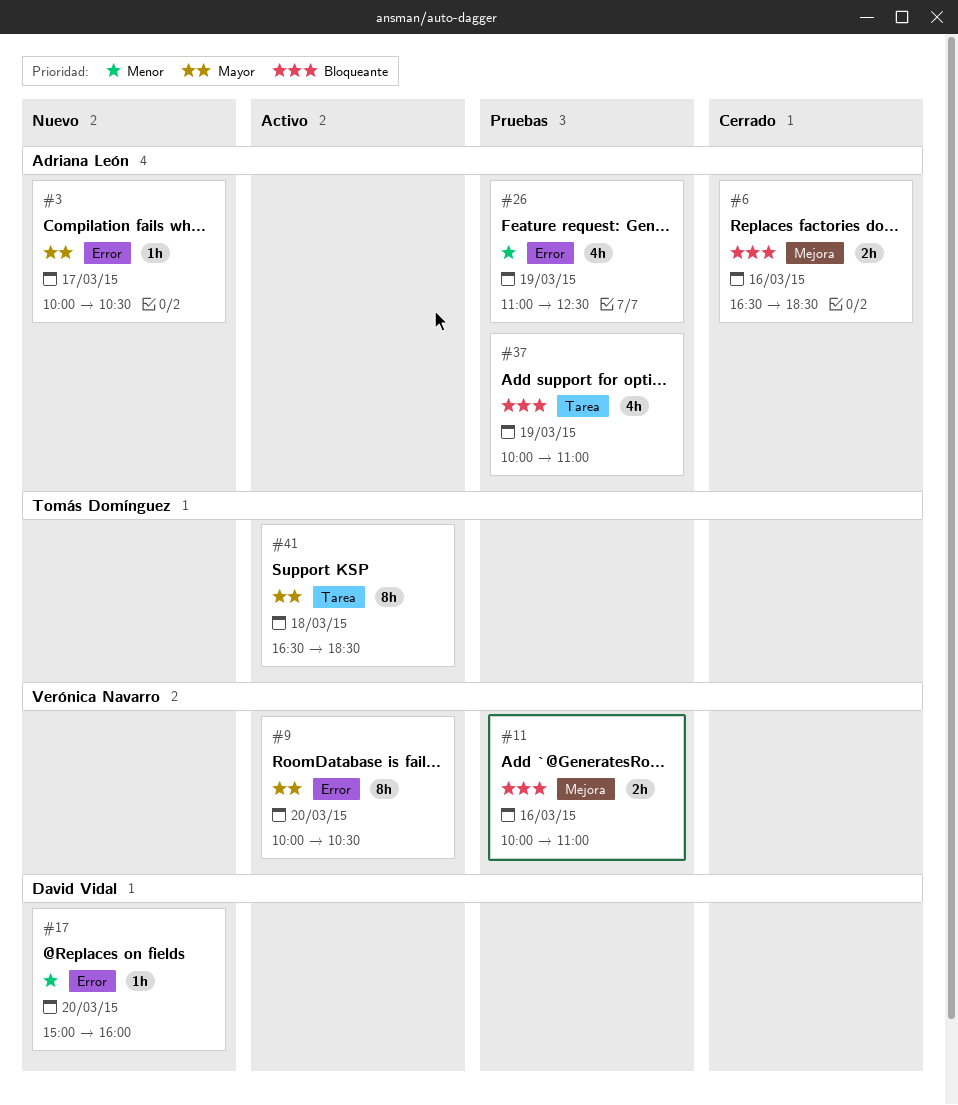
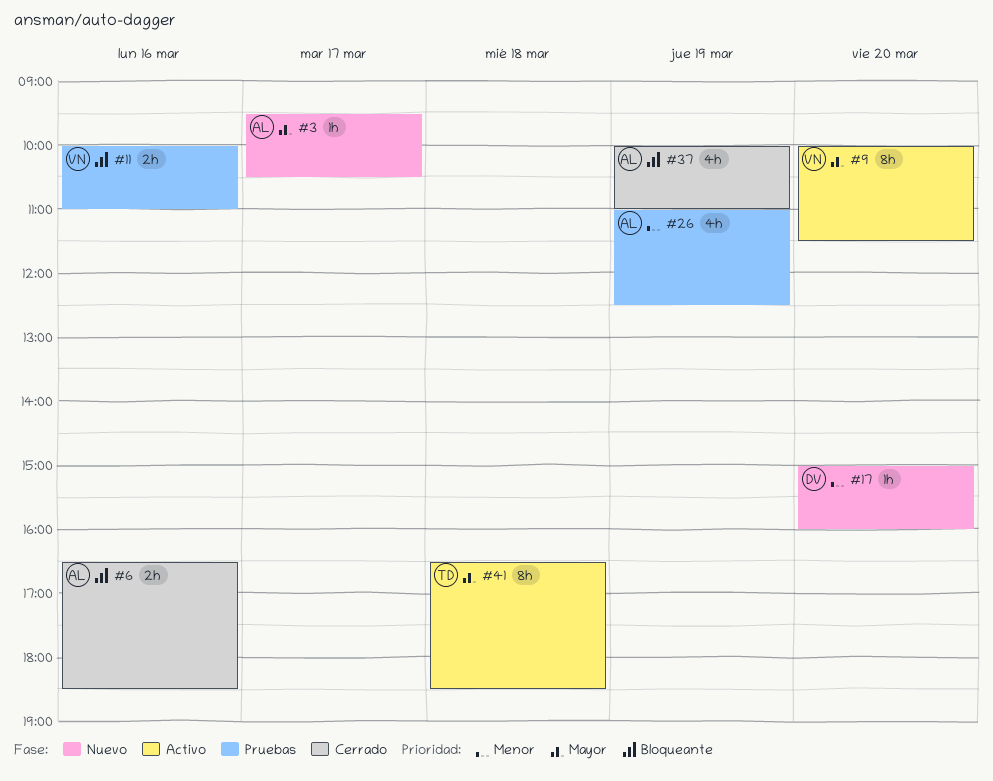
#3, begins: 10:00 -> 09:30
#9, ends: 10:30 -> 11:30
#37, status: Pruebas -> Cerrado

